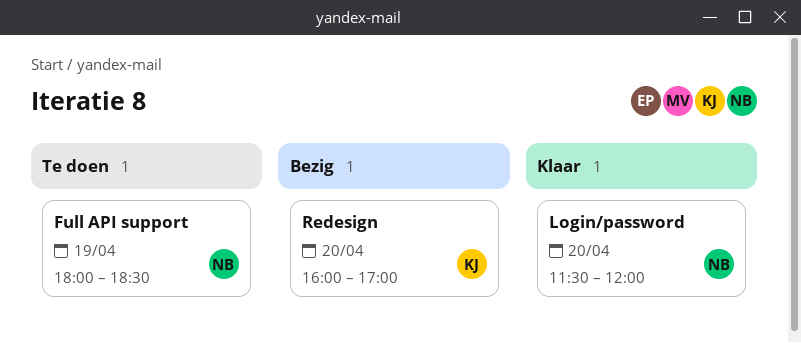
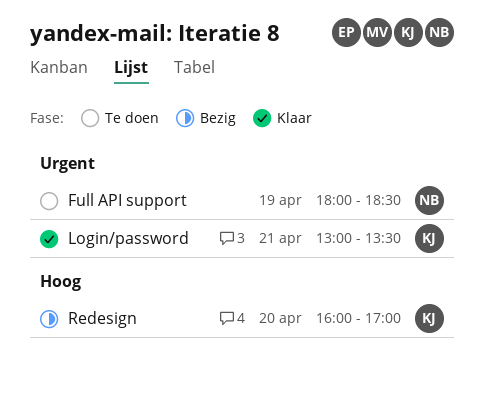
Login/password, owner: NB -> KJ
Login/password, day: Apr 20 -> Apr 21
Login/password, begins: 11:30 -> 13:00
Login/password, ends: 12:00 -> 13:30

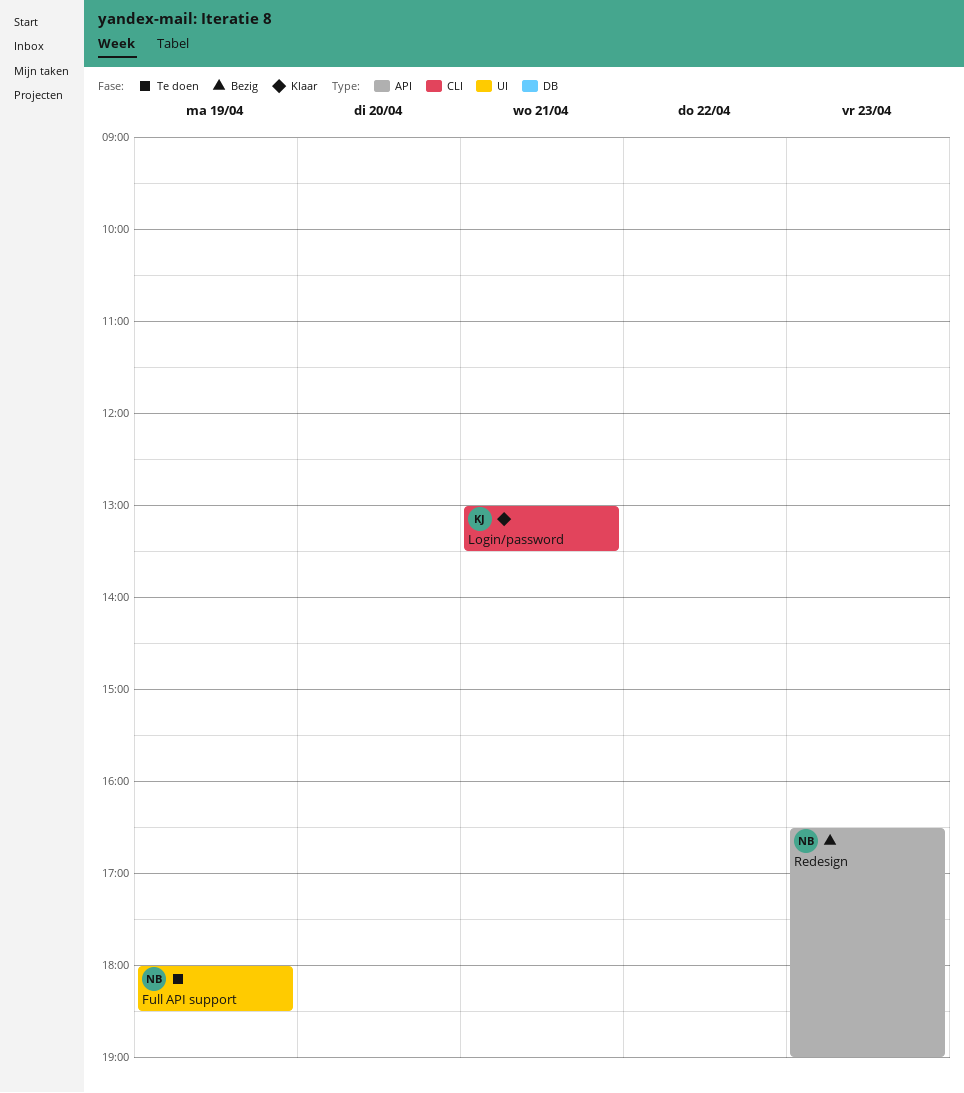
Redesign, owner: KJ -> NB
Redesign, day: Apr 20 -> Apr 23
Redesign, begins: 16:00 -> 16:30
Redesign, ends: 17:00 -> 19:00

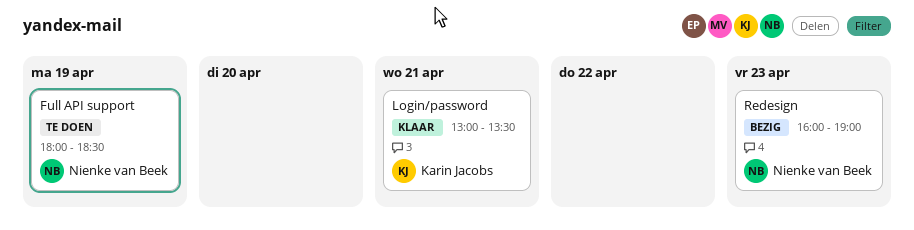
Redesign, begins: 16:30 -> 16:00

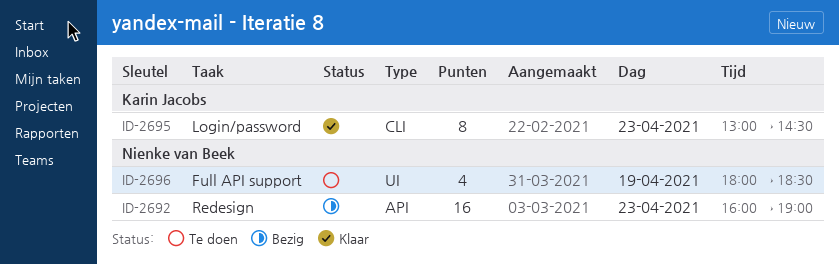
Login/password, day: Apr 21 -> Apr 23
Login/password, ends: 13:30 -> 14:30

